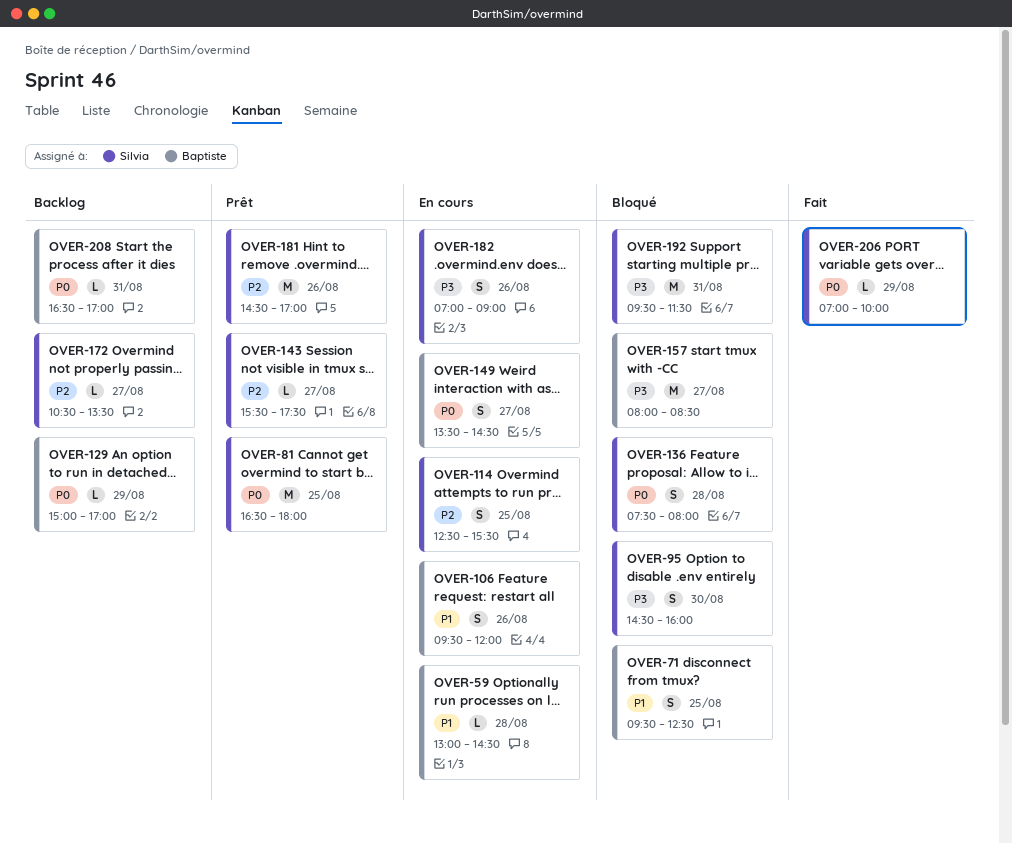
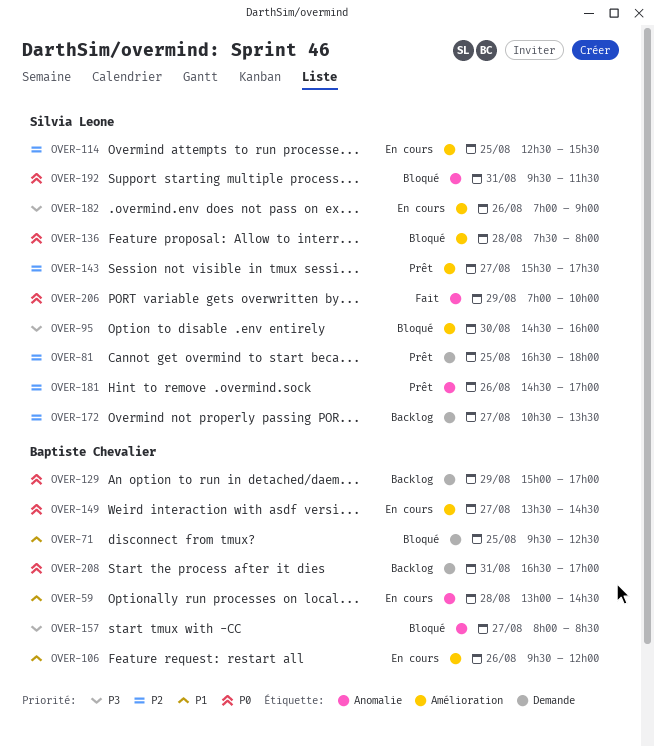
OVER-81, priority: P0 -> P2
OVER-192, priority: P3 -> P0

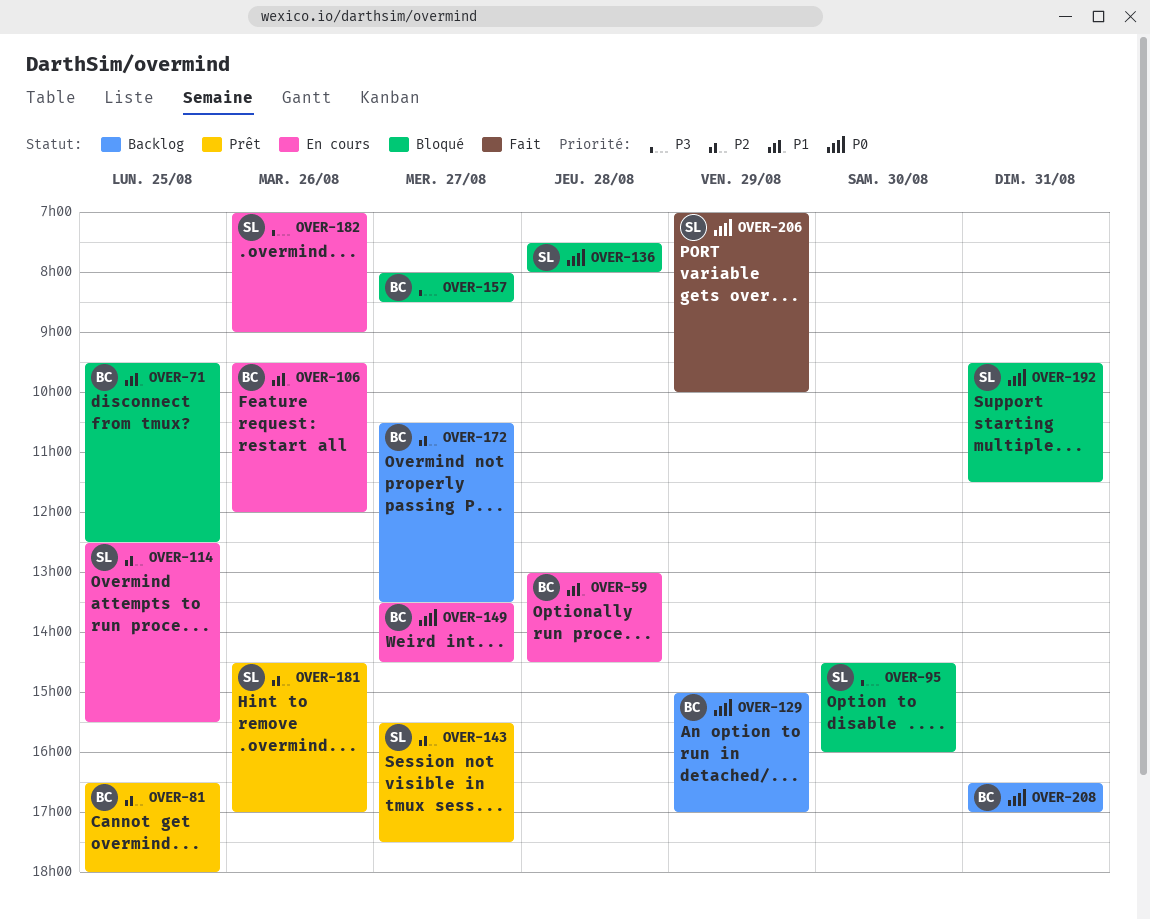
OVER-81, owner: Silvia Leone -> Baptiste Chevalier
OVER-172, owner: Silvia Leone -> Baptiste Chevalier

